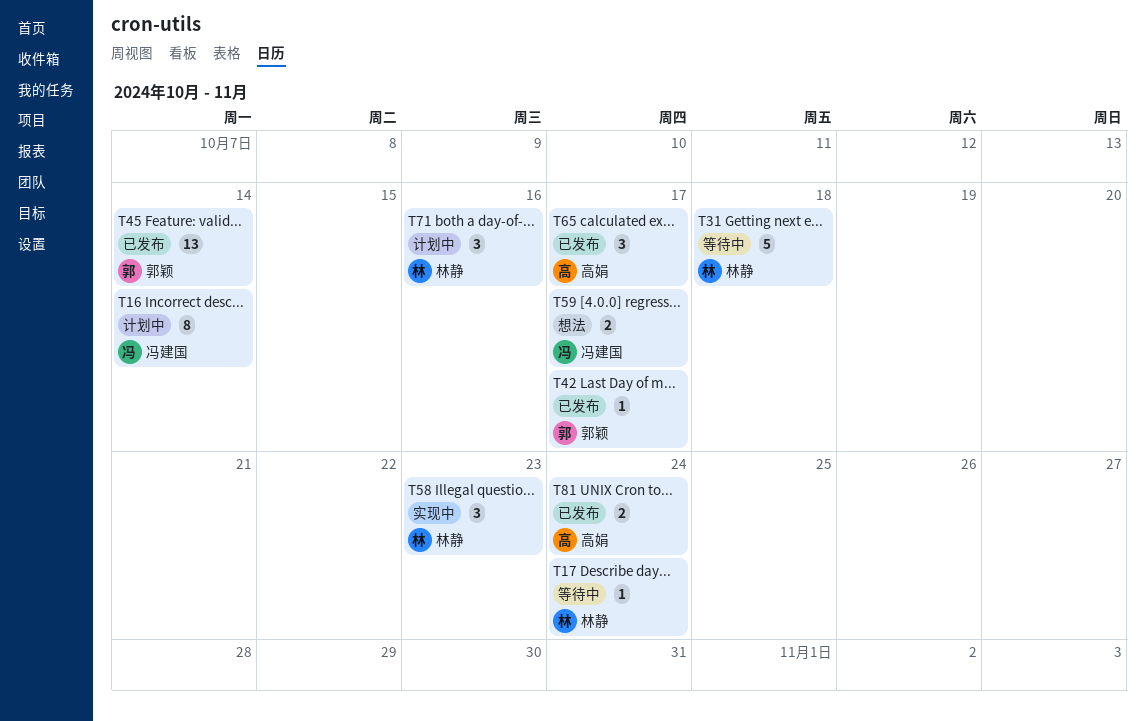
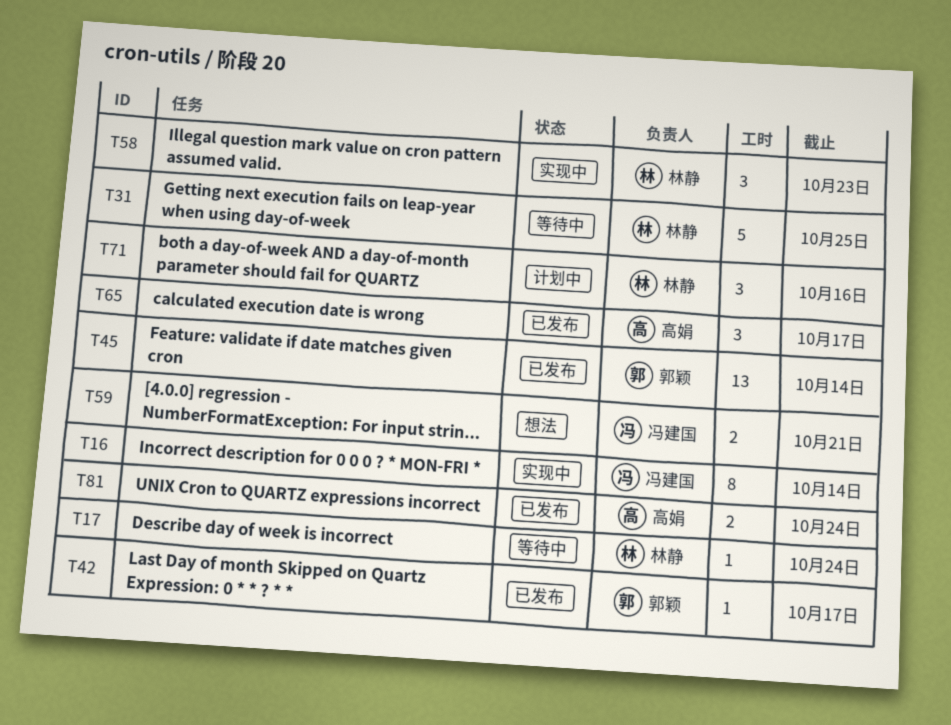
T16, status: 计划中 -> 实现中
T31, due: Oct 18 -> Oct 25
T59, due: Oct 17 -> Oct 21

